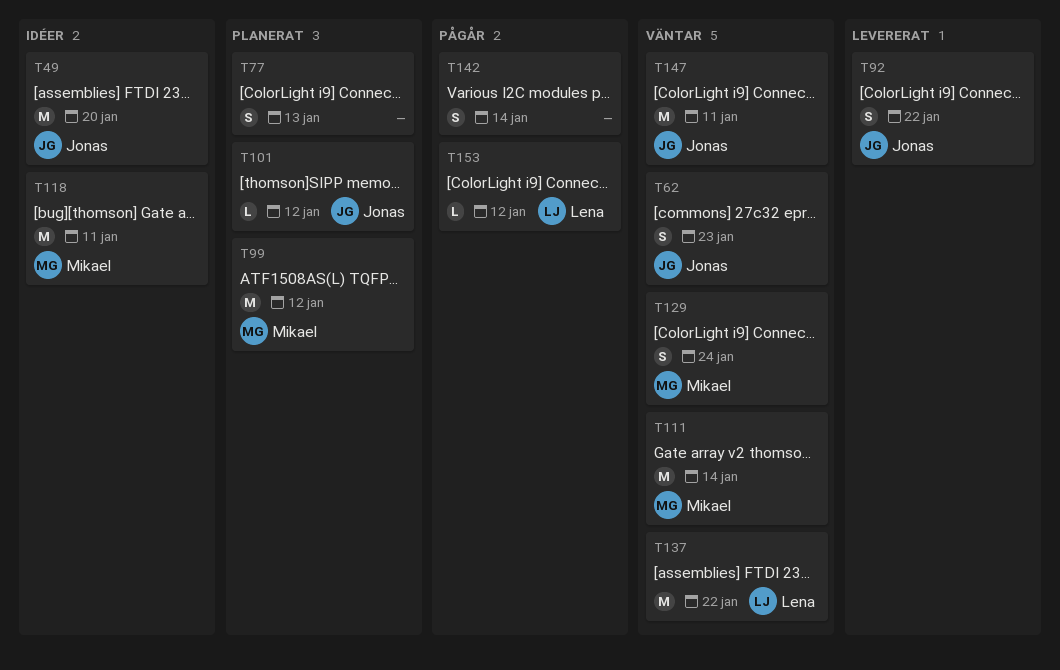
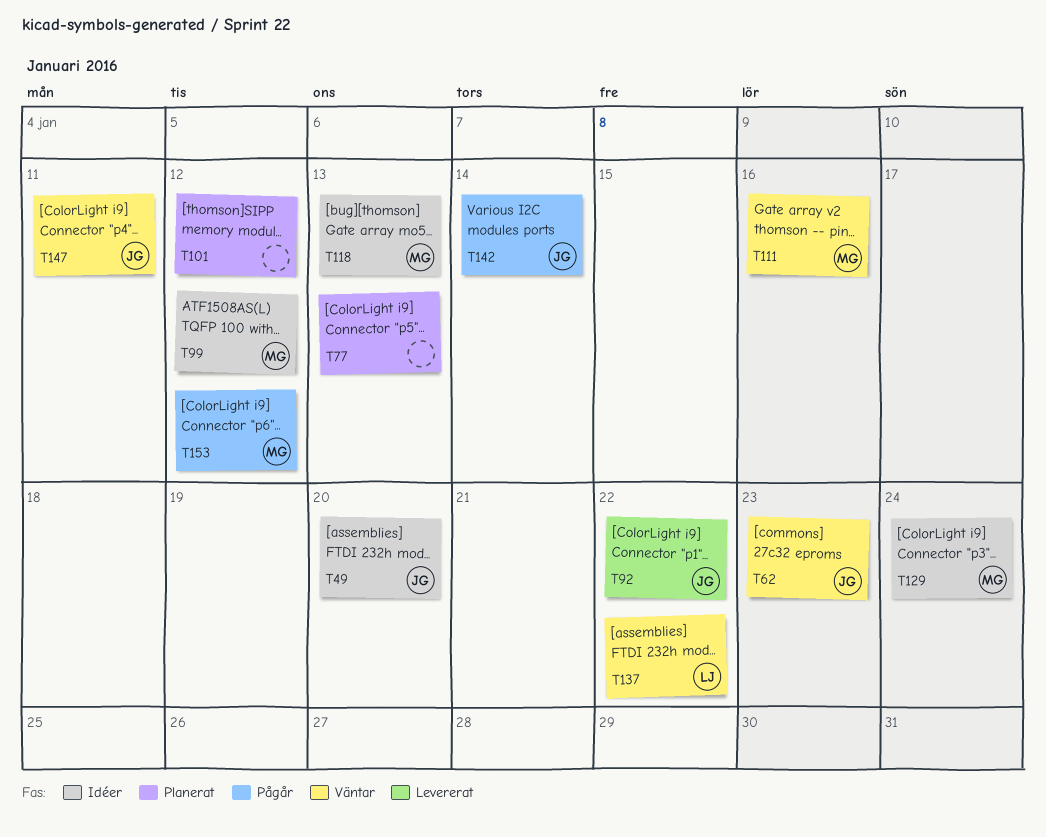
T99, status: Planerat -> Idéer
T101, owner: Jonas -> none
T111, due: Jan 14 -> Jan 16
T118, due: Jan 11 -> Jan 13
T129, status: Väntar -> Idéer
T142, owner: none -> Jonas
T153, owner: Lena -> Mikael

